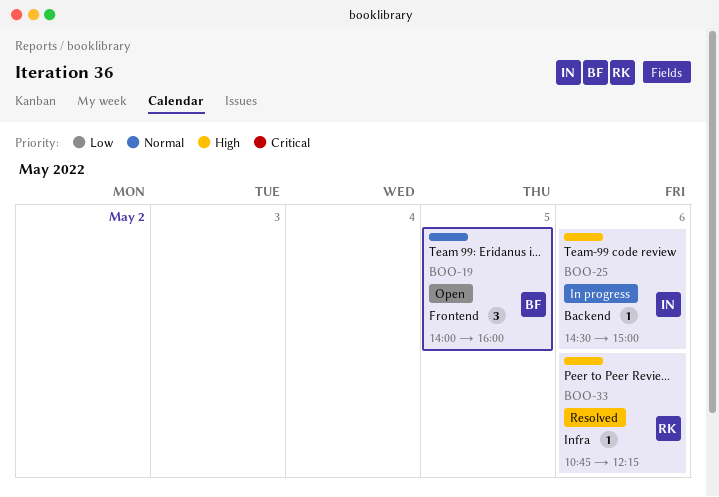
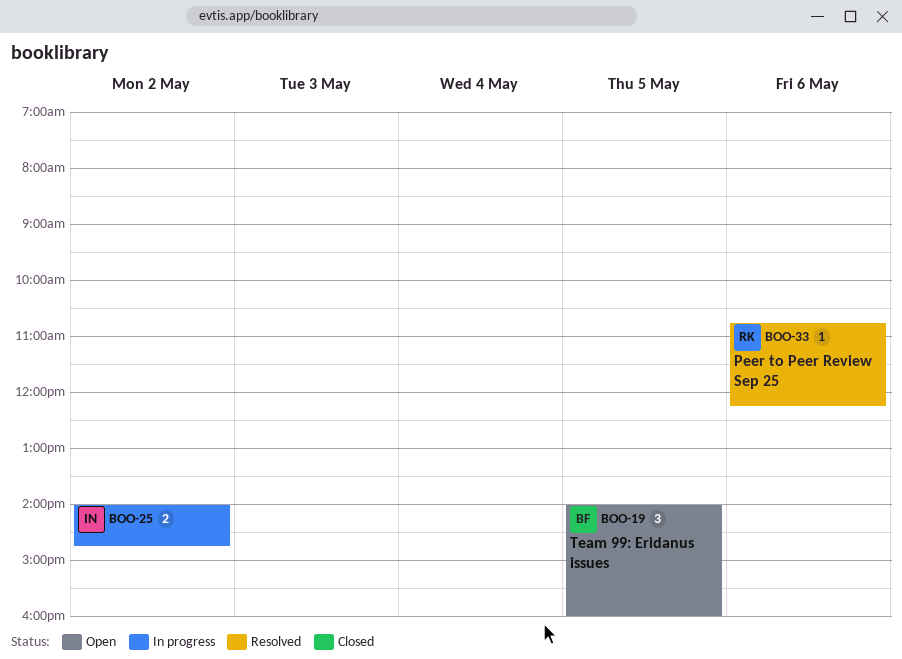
BOO-25, estimate: 1 -> 2
BOO-25, day: May 6 -> May 2
BOO-25, begins: 14:30 -> 14:00
BOO-25, ends: 15:00 -> 14:45

